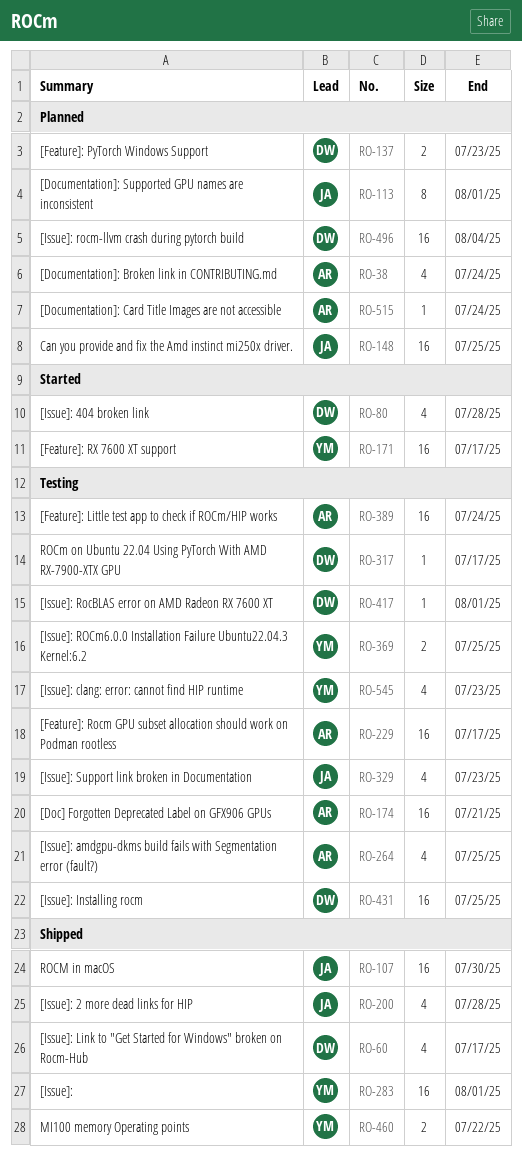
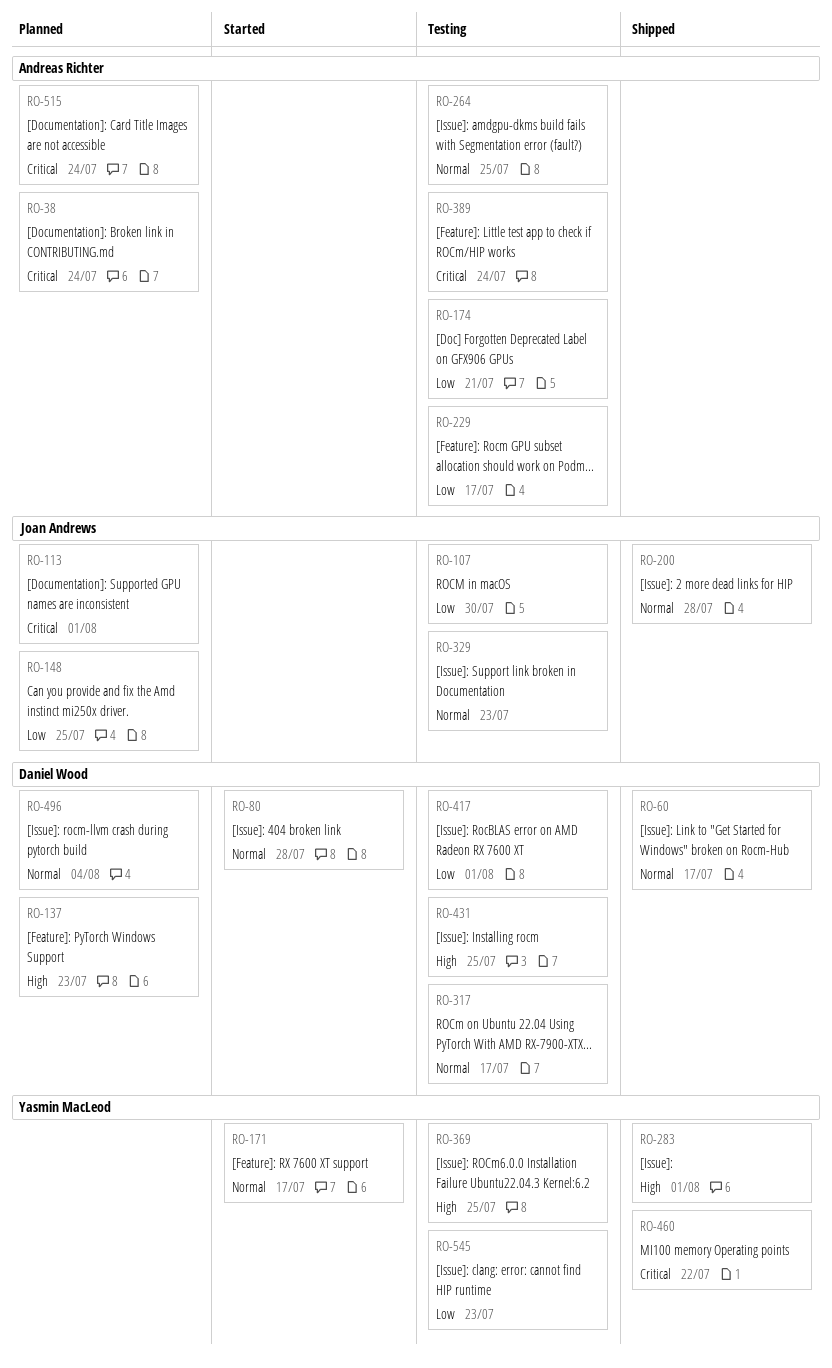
RO-107, status: Shipped -> Testing

